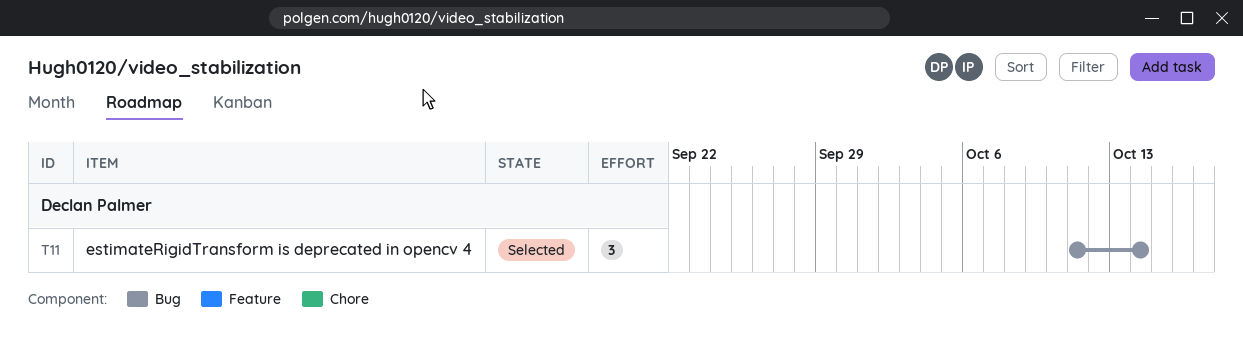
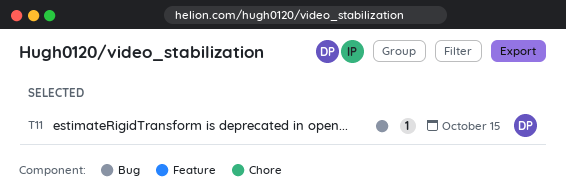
T11, estimate: 3 -> 1
T11, due: Oct 14 -> Oct 15

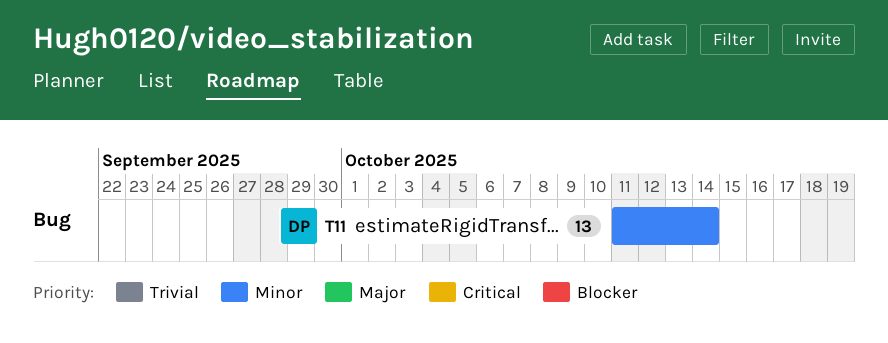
T11, estimate: 1 -> 13
T11, due: Oct 15 -> Oct 14

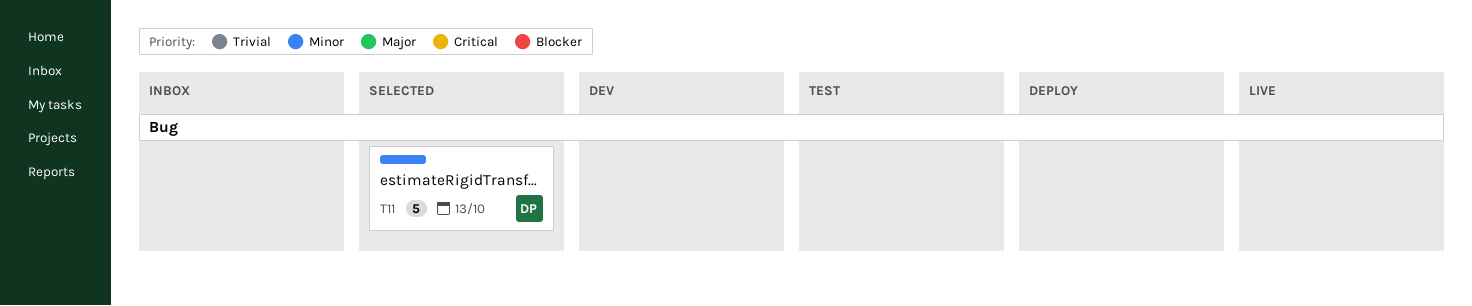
T11, estimate: 13 -> 5
T11, due: Oct 14 -> Oct 13

